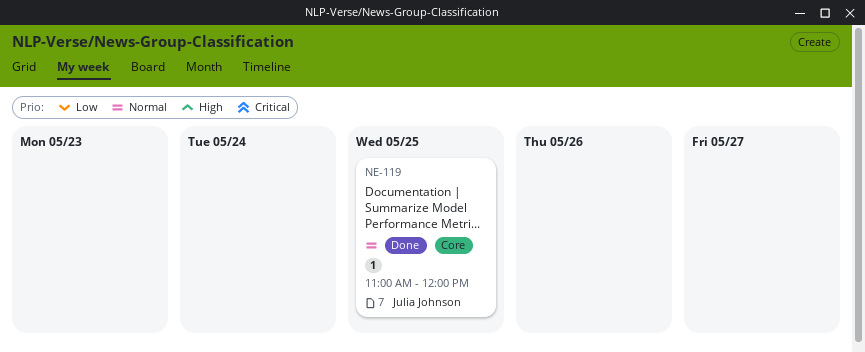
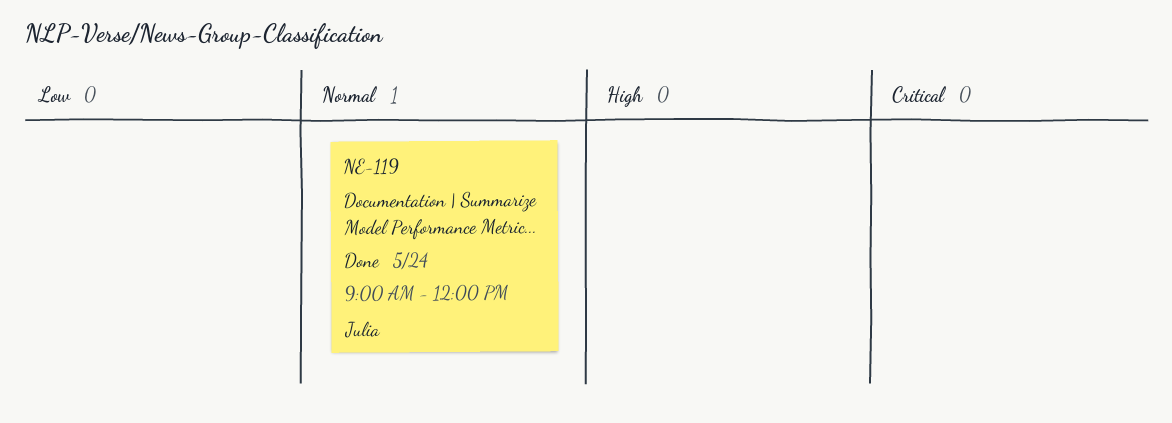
NE-119, day: May 25 -> May 24
NE-119, begins: 11:00 -> 09:00

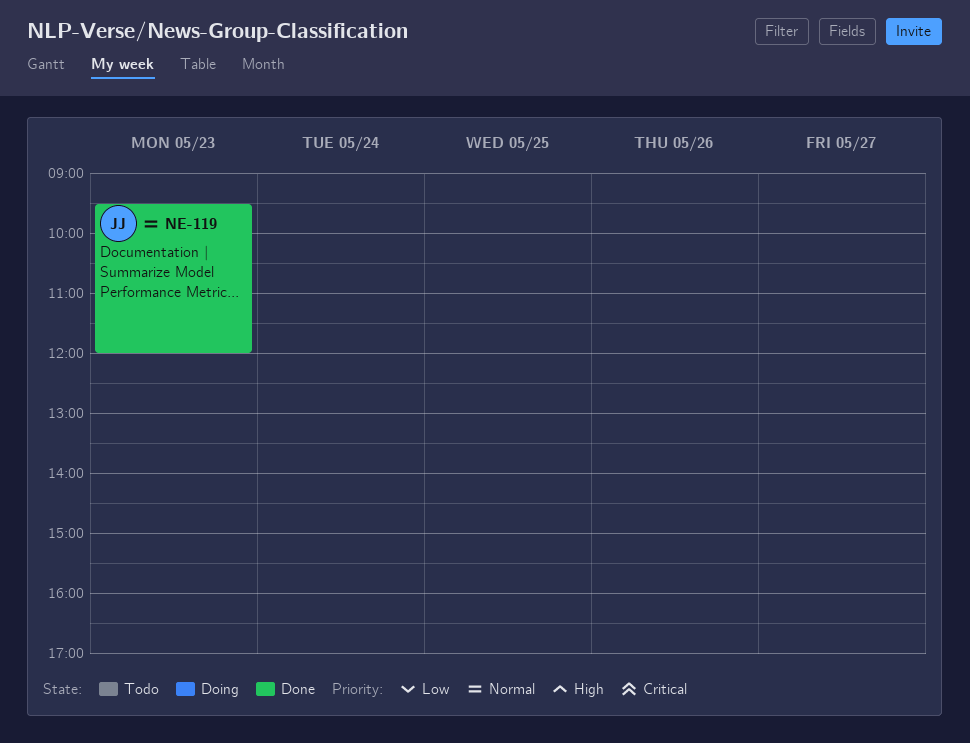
NE-119, day: May 24 -> May 23
NE-119, begins: 09:00 -> 09:30

